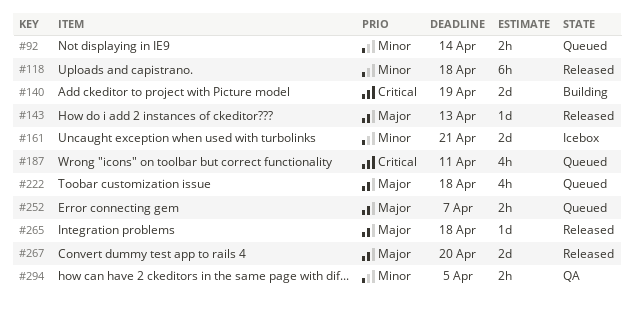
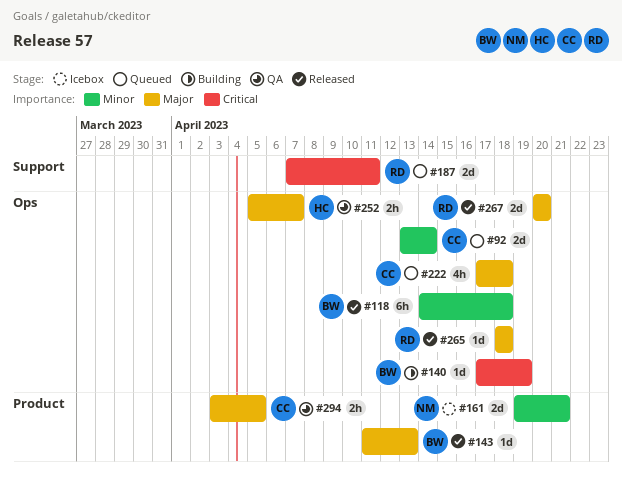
#92, estimate: 2h -> 2d
#140, estimate: 2d -> 1d
#187, estimate: 4h -> 2d
#252, status: Queued -> QA
#294, priority: Minor -> Major

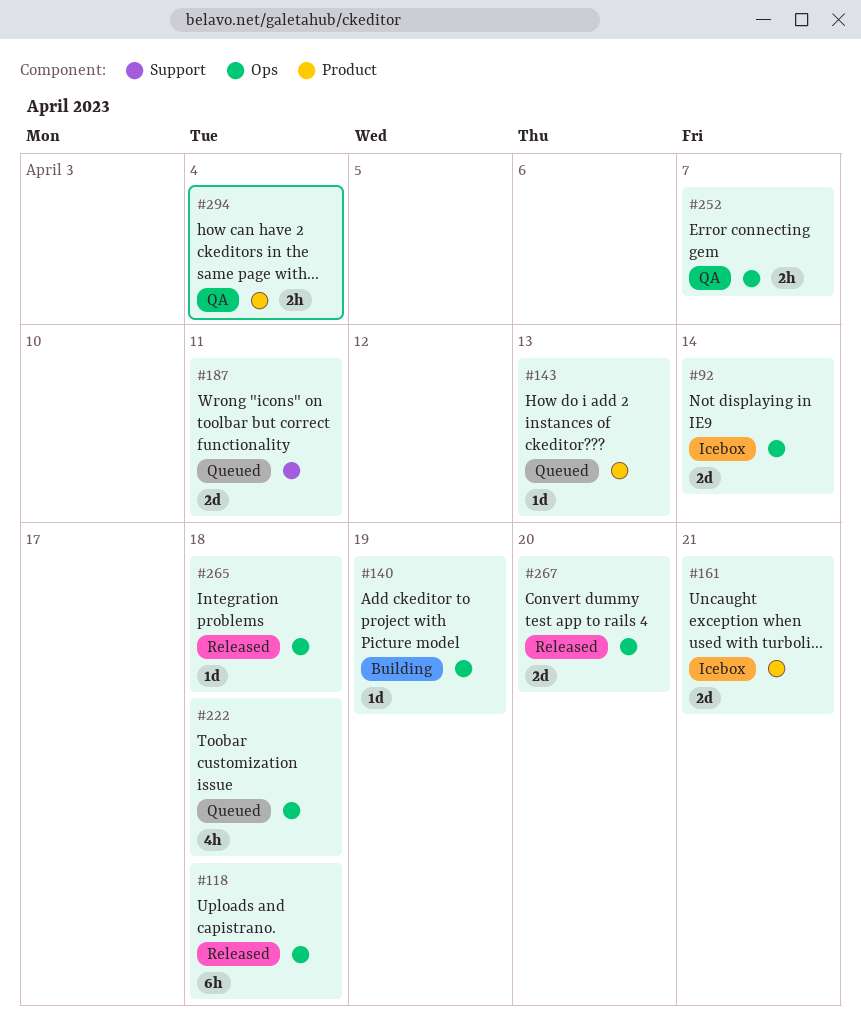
#92, status: Queued -> Icebox
#143, status: Released -> Queued
#294, due: Apr 5 -> Apr 4

